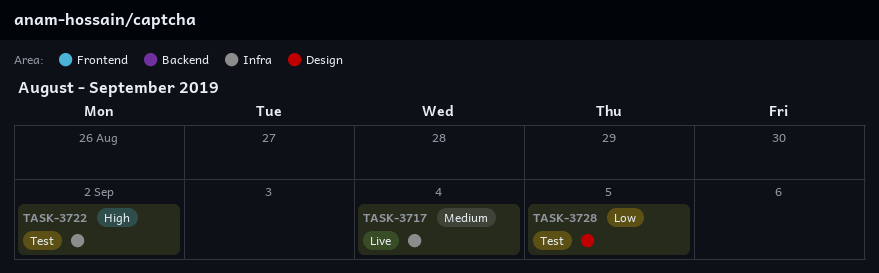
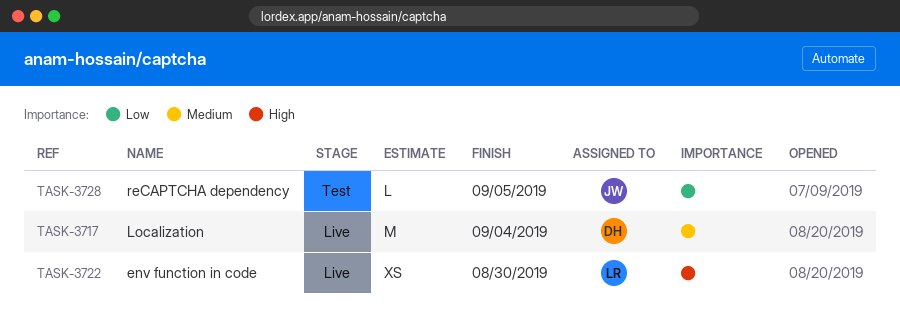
TASK-3722, status: Test -> Live
TASK-3722, due: Sep 2 -> Aug 30

